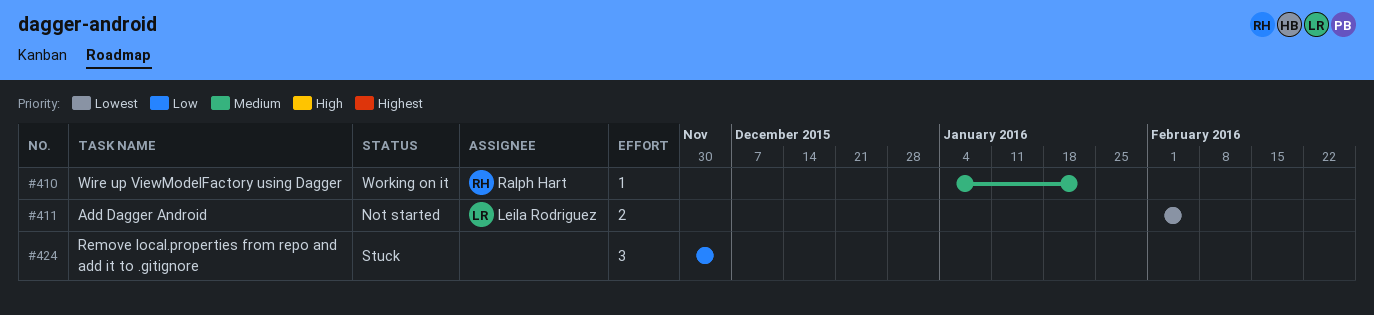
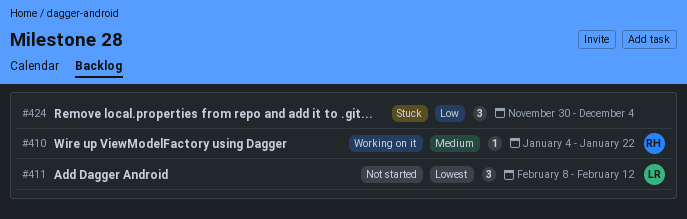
#411, estimate: 2 -> 3
#411, start: Feb 1 -> Feb 8
#411, due: Feb 5 -> Feb 12

